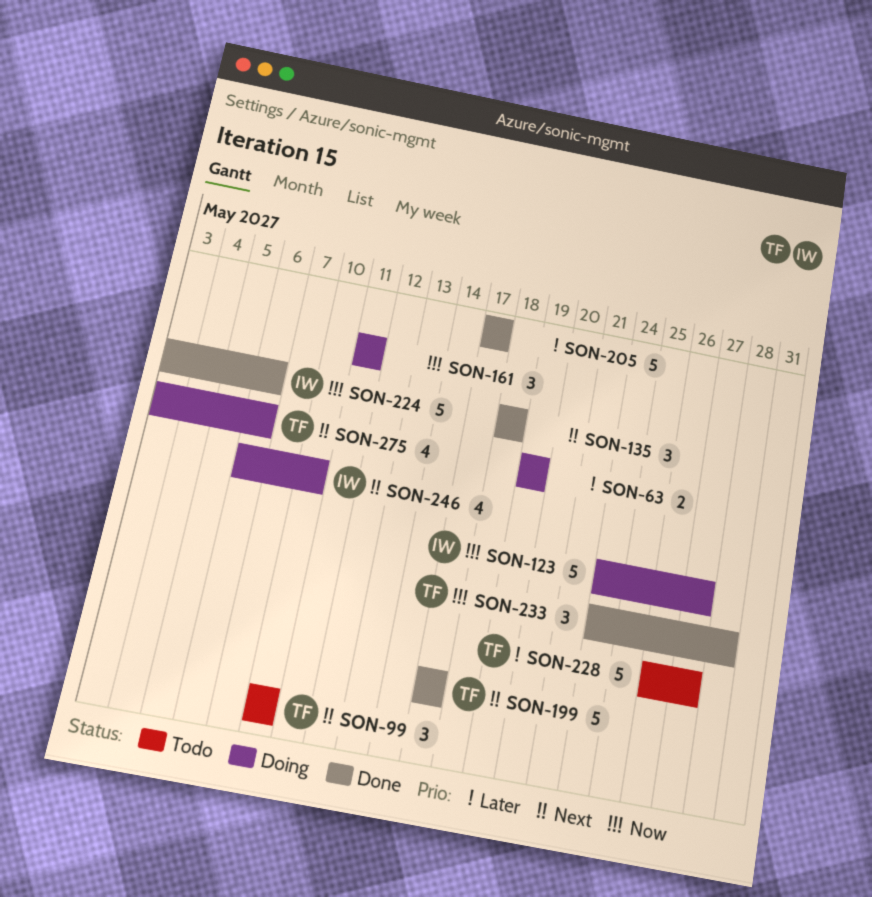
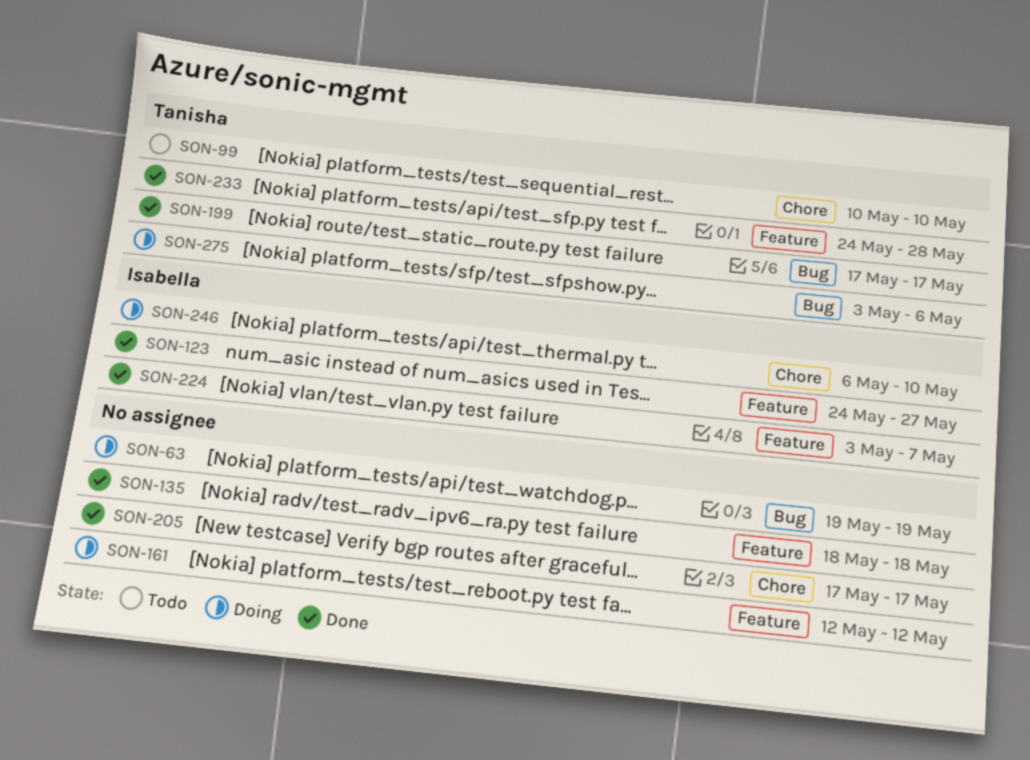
SON-123, status: Doing -> Done
SON-161, start: May 11 -> May 12
SON-161, due: May 11 -> May 12
SON-224, due: May 6 -> May 7
SON-228: present -> none

